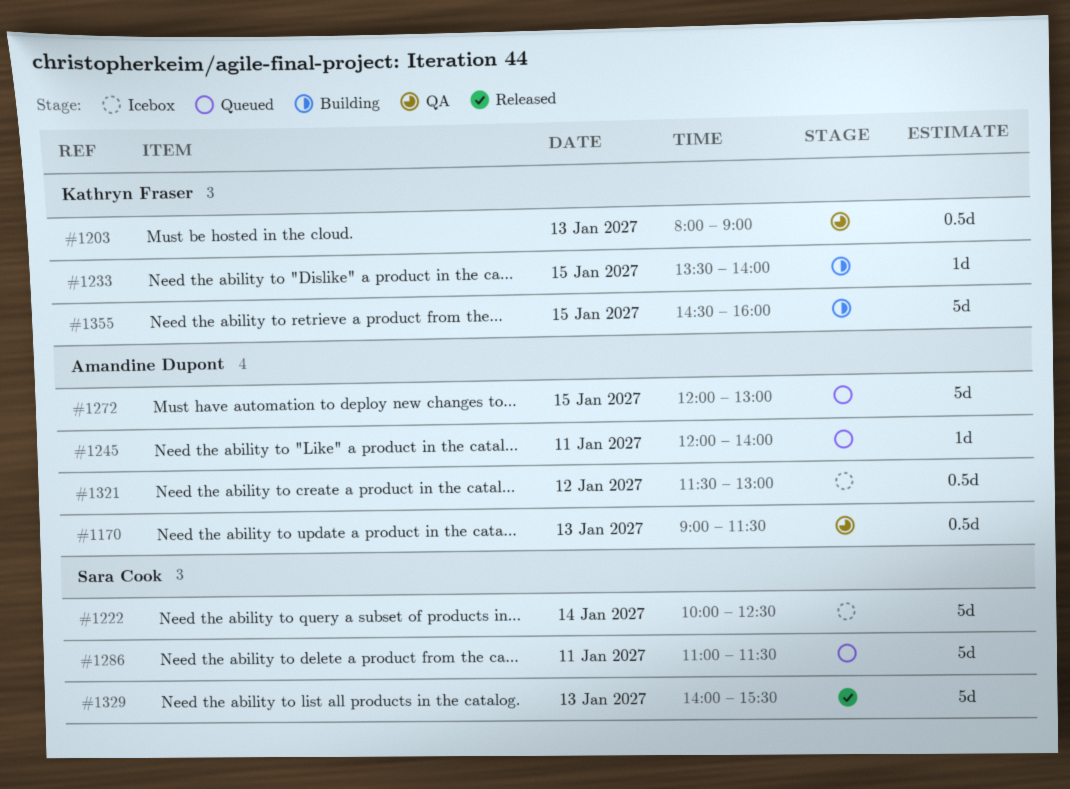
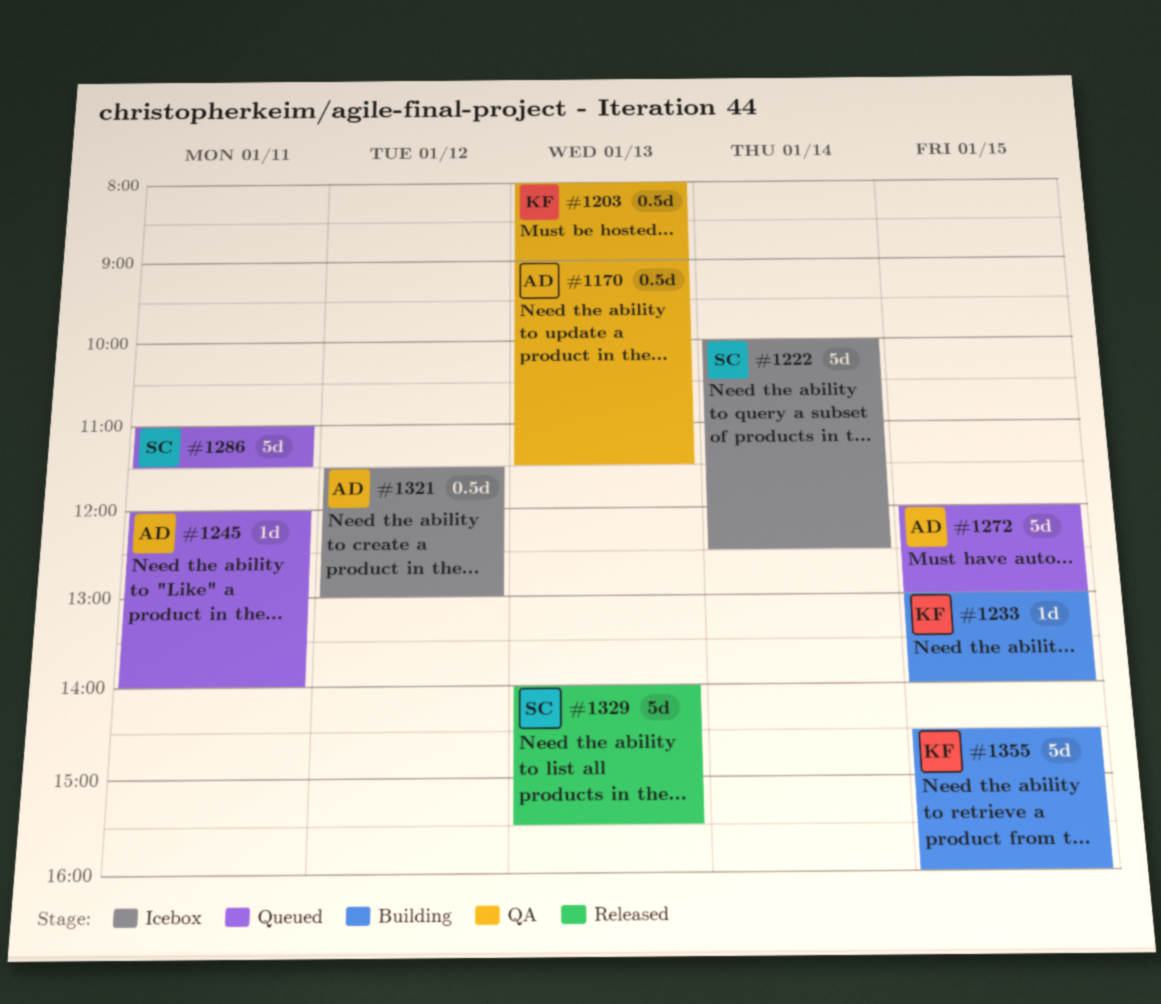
#1233, begins: 13:30 -> 13:00

